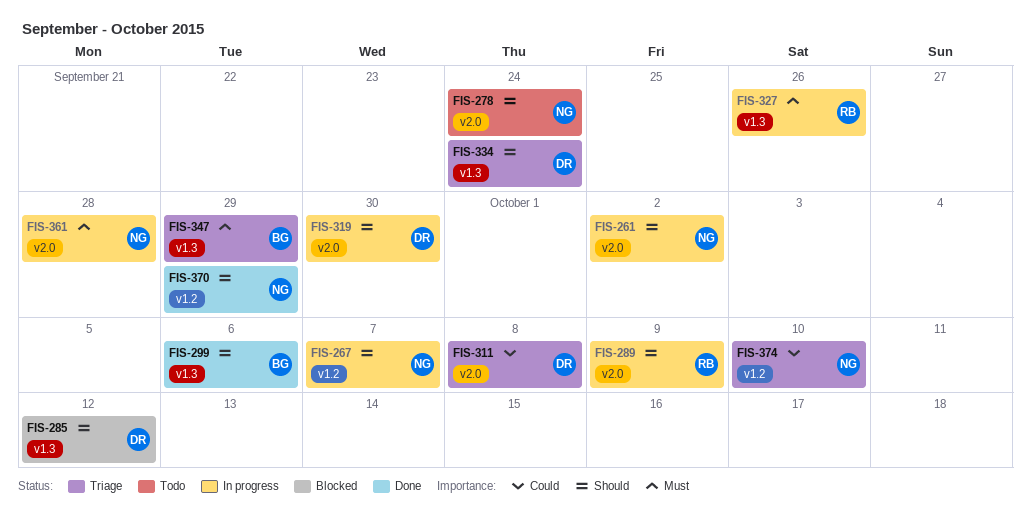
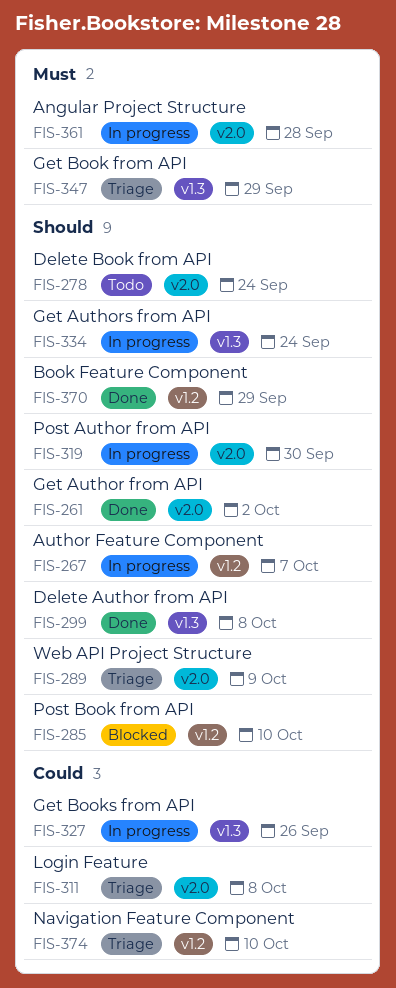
FIS-261, status: In progress -> Done
FIS-285, label: v1.3 -> v1.2
FIS-285, due: Oct 12 -> Oct 10
FIS-289, status: In progress -> Triage
FIS-299, due: Oct 6 -> Oct 8
FIS-327, priority: Must -> Could
FIS-334, status: Triage -> In progress

